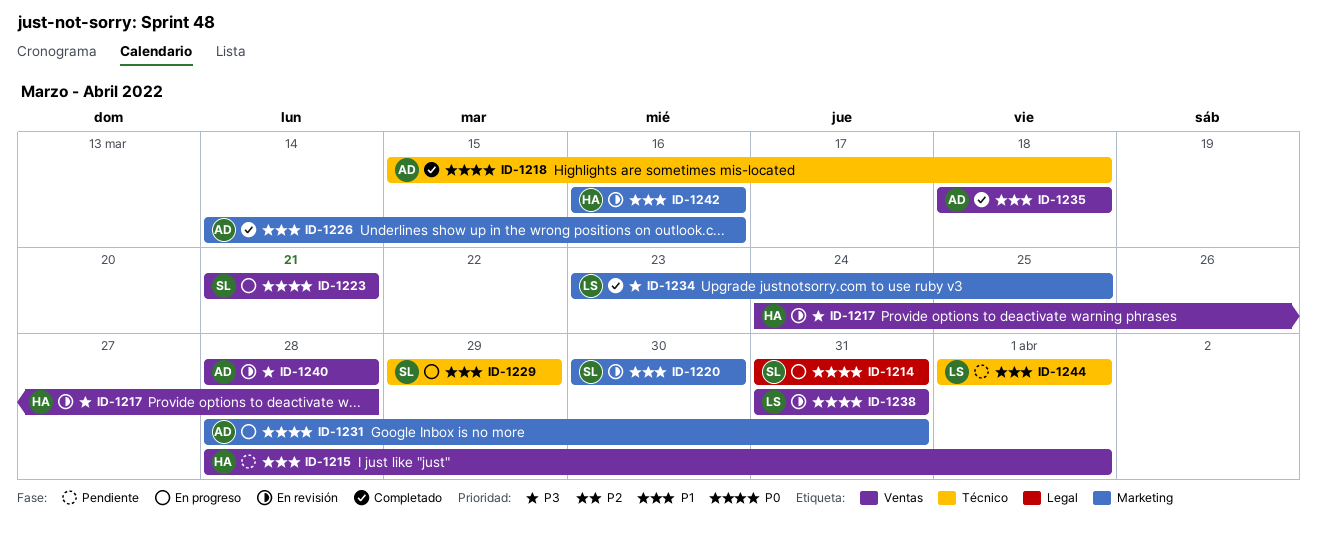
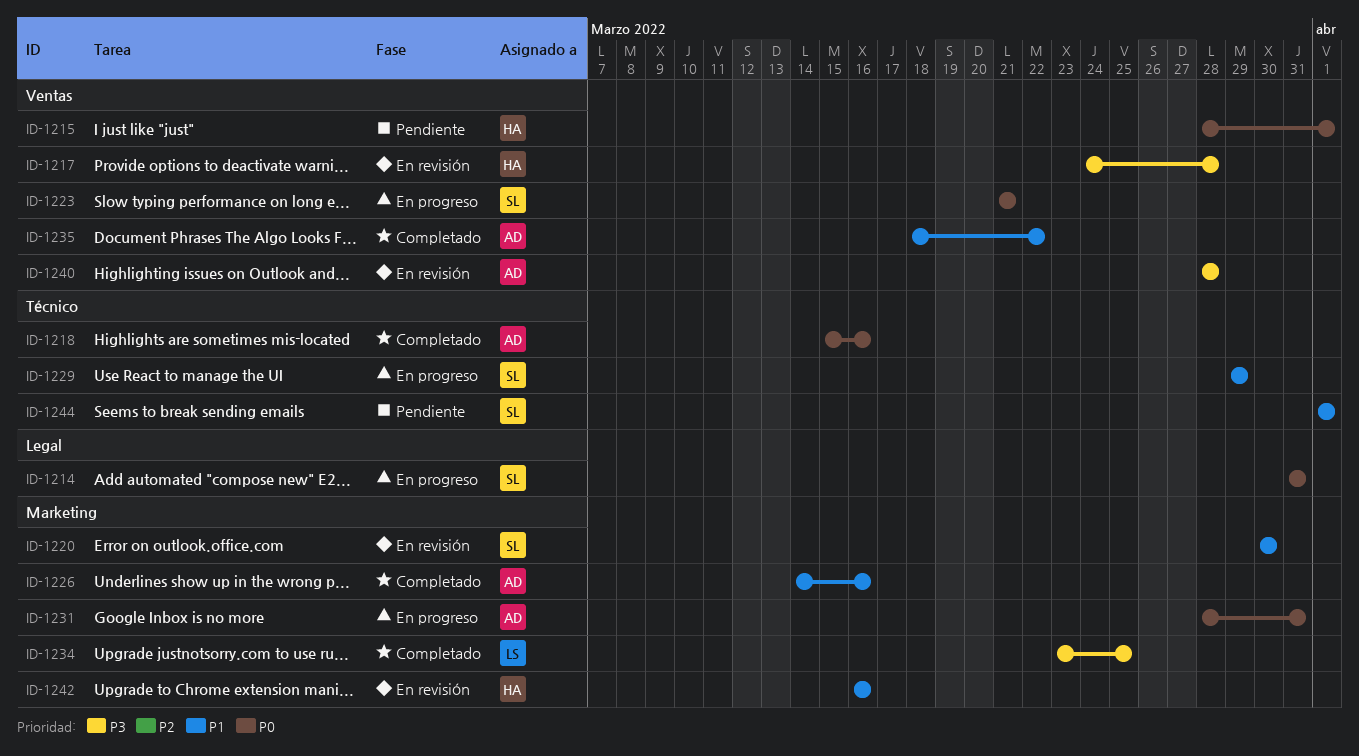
ID-1215, priority: P1 -> P0
ID-1218, due: Mar 18 -> Mar 16
ID-1235, due: Mar 18 -> Mar 22
ID-1238: present -> none
ID-1244, owner: LS -> SL

